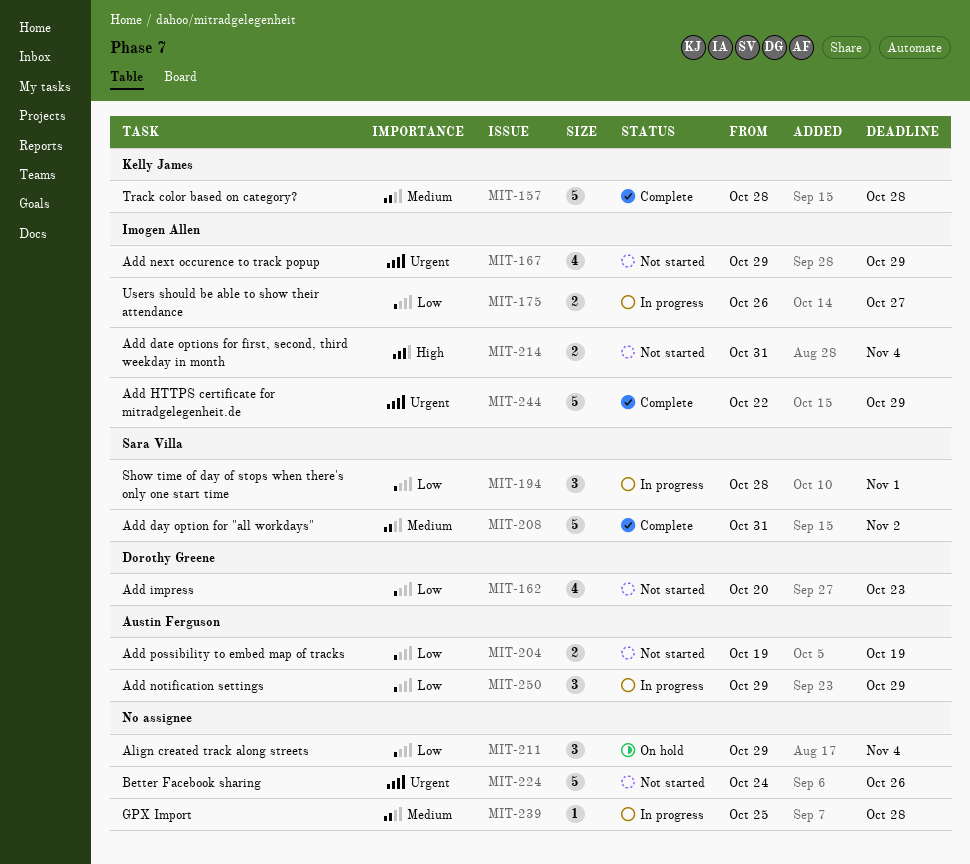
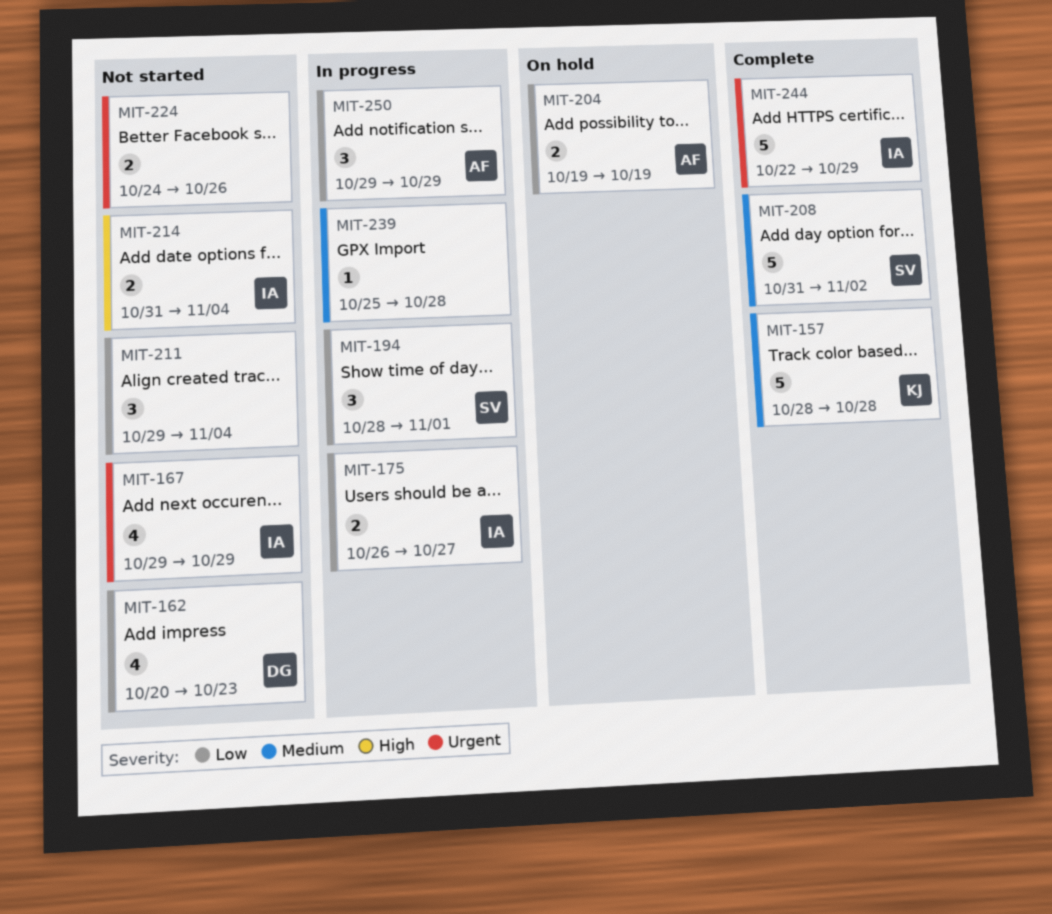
MIT-204, status: Not started -> On hold
MIT-211, status: On hold -> Not started
MIT-224, estimate: 5 -> 2

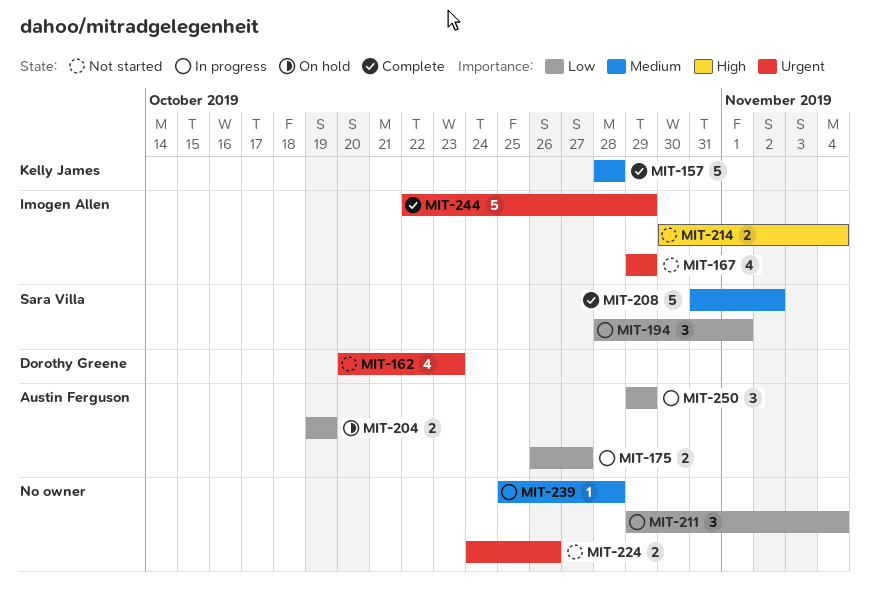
MIT-162, priority: Low -> Urgent
MIT-175, owner: Imogen Allen -> Austin Ferguson
MIT-211, status: Not started -> In progress
MIT-214, start: Oct 31 -> Oct 30

